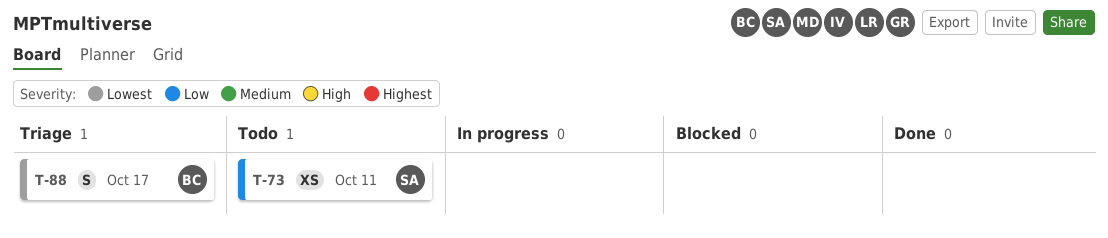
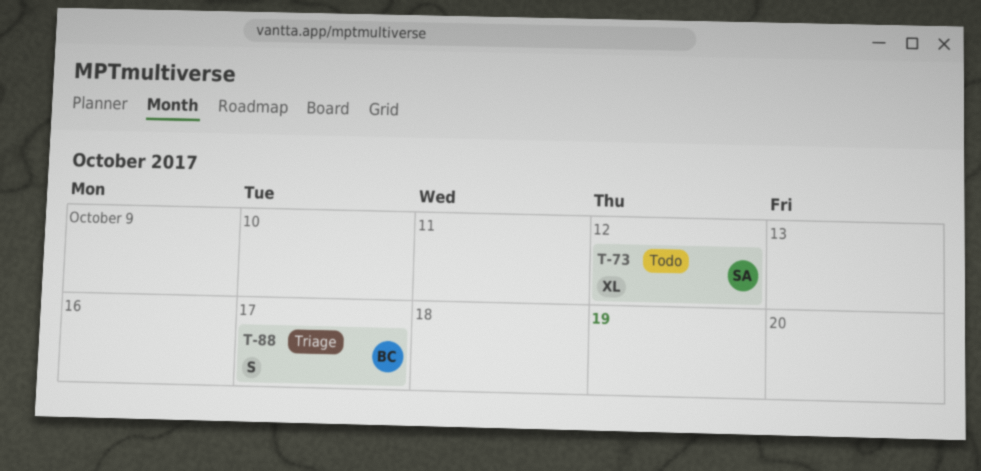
T-73, estimate: XS -> XL
T-73, due: Oct 11 -> Oct 12

